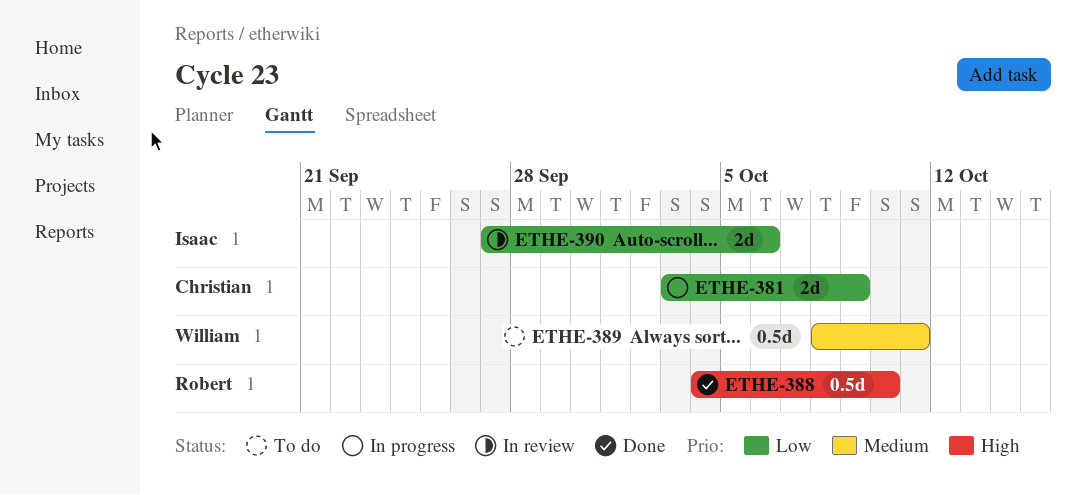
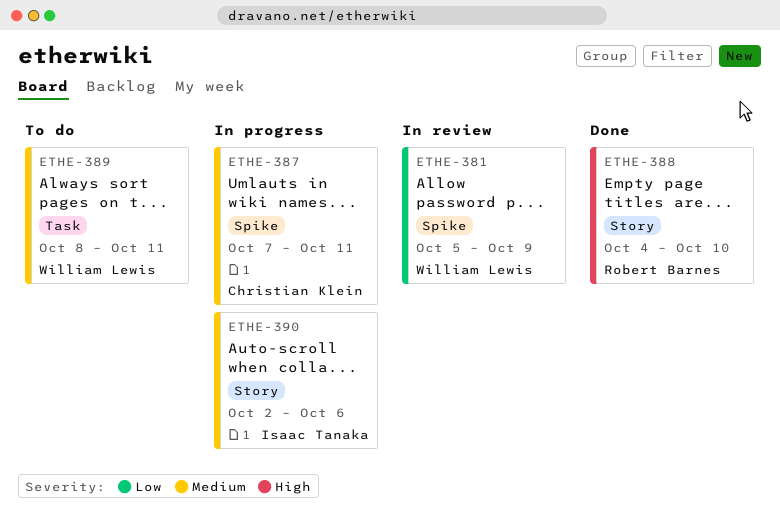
ETHE-381, status: In progress -> In review
ETHE-381, owner: Christian Klein -> William Lewis
ETHE-381, start: Oct 3 -> Oct 5
ETHE-387: none -> present
ETHE-390, status: In review -> In progress
ETHE-390, priority: Low -> Medium
ETHE-390, start: Sep 27 -> Oct 2

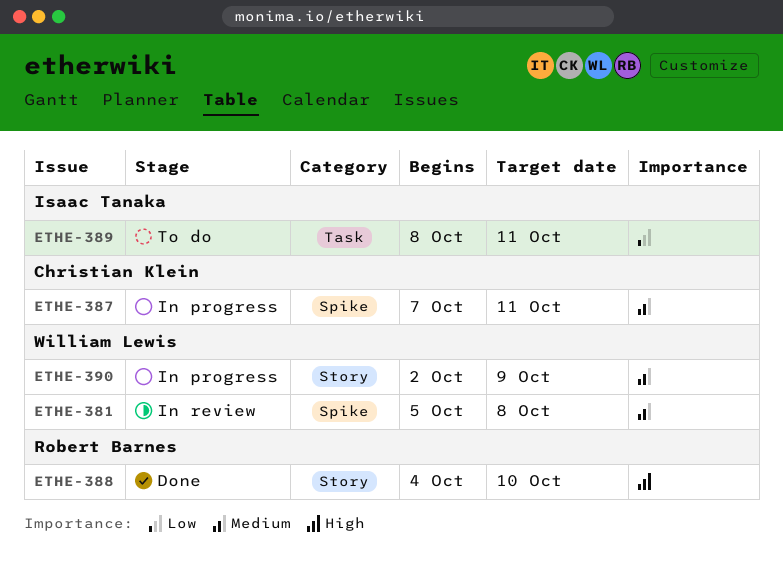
ETHE-381, priority: Low -> Medium
ETHE-381, due: Oct 9 -> Oct 8
ETHE-389, owner: William Lewis -> Isaac Tanaka
ETHE-389, priority: Medium -> Low
ETHE-390, owner: Isaac Tanaka -> William Lewis
ETHE-390, due: Oct 6 -> Oct 9

